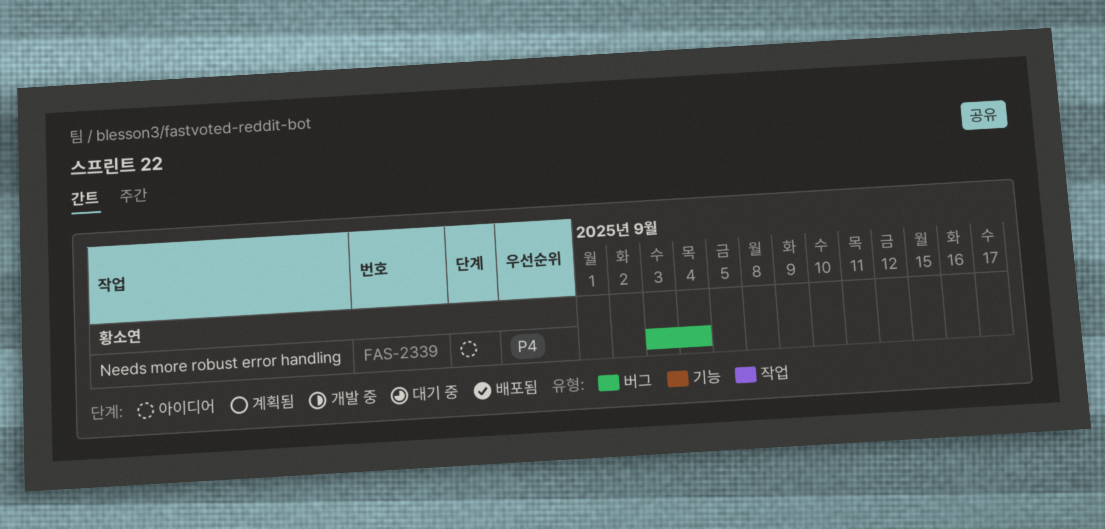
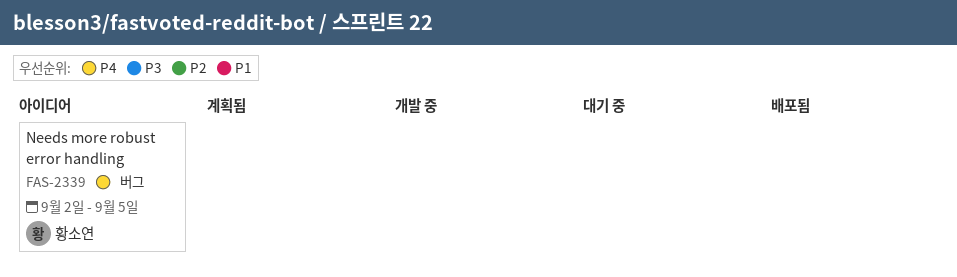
FAS-2339, start: Sep 3 -> Sep 2
FAS-2339, due: Sep 4 -> Sep 5

